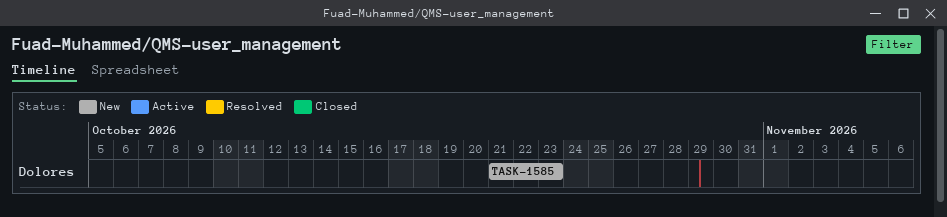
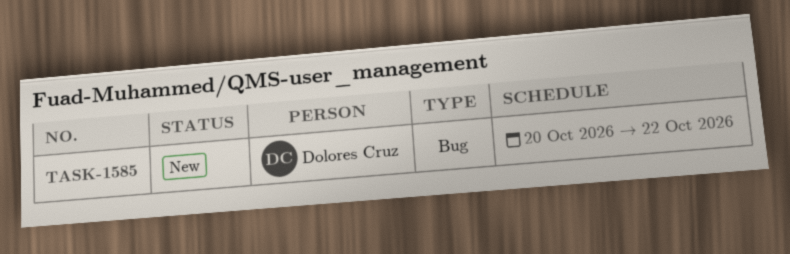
TASK-1585, start: Oct 21 -> Oct 20
TASK-1585, due: Oct 23 -> Oct 22

